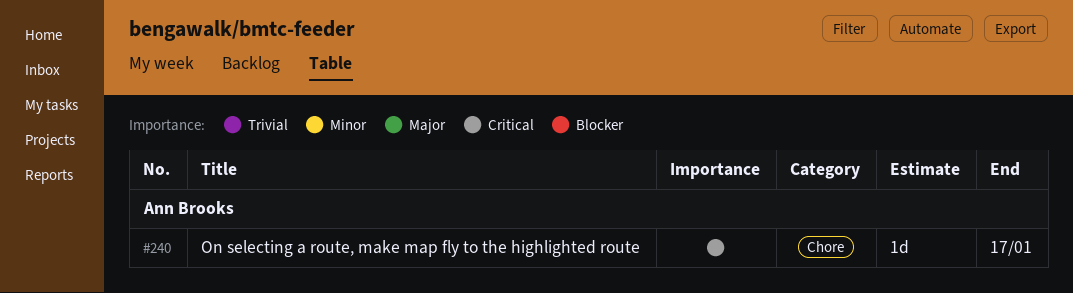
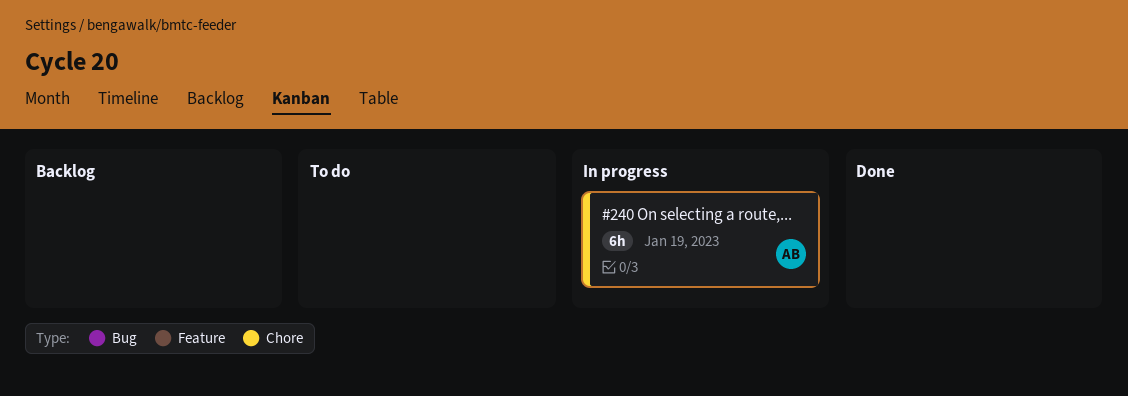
#240, estimate: 1d -> 6h
#240, due: Jan 17 -> Jan 19

